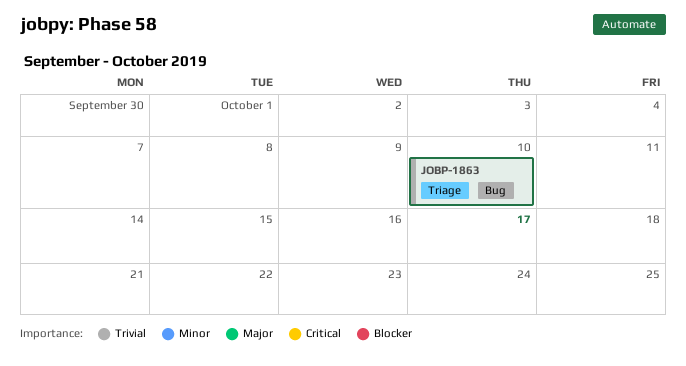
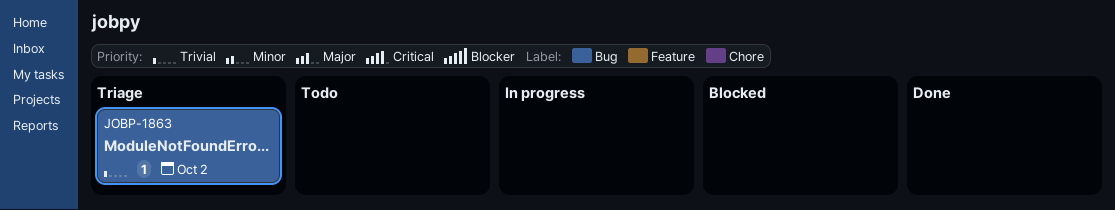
JOBP-1863, due: Oct 10 -> Oct 2

